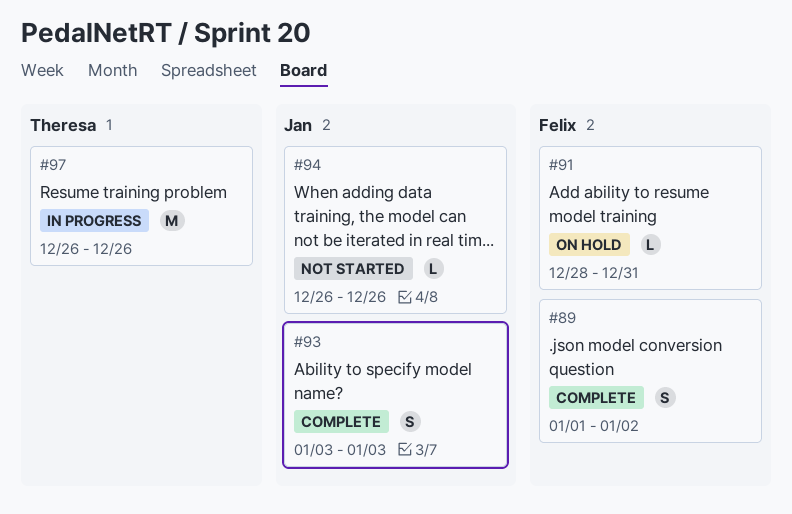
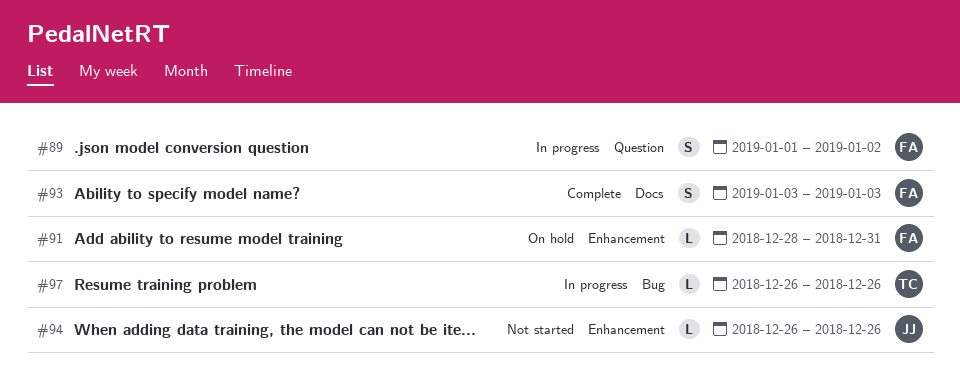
#89, status: Complete -> In progress
#93, owner: Jan -> Felix
#97, estimate: M -> L

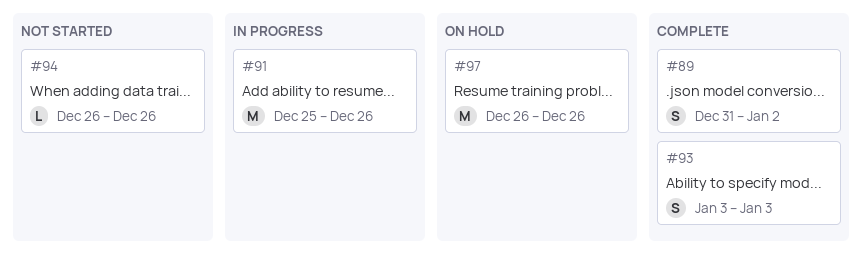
#89, status: In progress -> Complete
#89, start: Jan 1 -> Dec 31
#91, status: On hold -> In progress
#91, estimate: L -> M
#91, start: Dec 28 -> Dec 25
#91, due: Dec 31 -> Dec 26
#97, status: In progress -> On hold
#97, estimate: L -> M

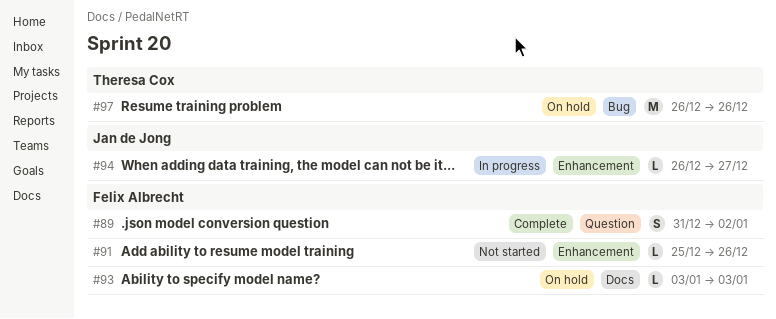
#91, status: In progress -> Not started
#91, estimate: M -> L
#93, status: Complete -> On hold
#93, estimate: S -> L
#94, status: Not started -> In progress
#94, due: Dec 26 -> Dec 27

